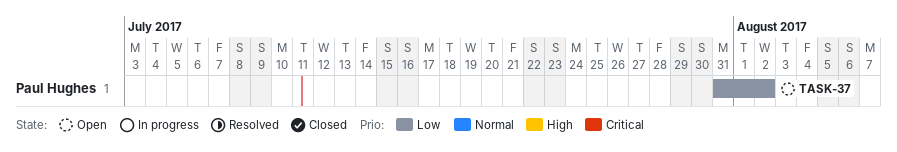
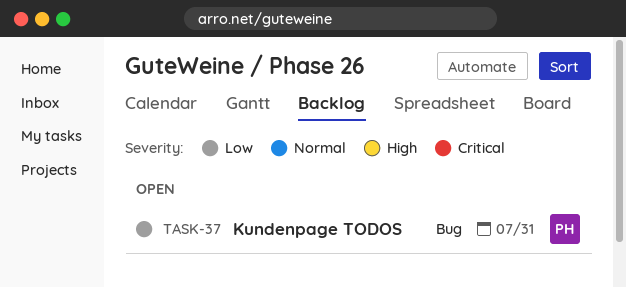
TASK-37, due: Aug 2 -> Jul 31

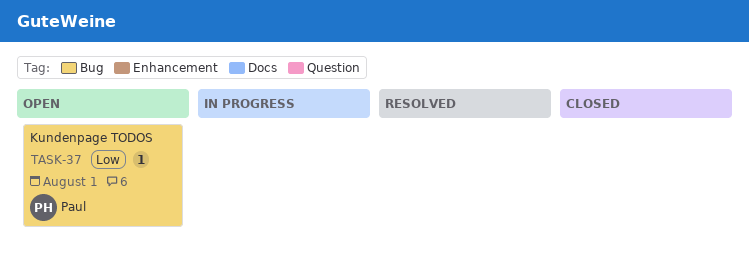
TASK-37, due: Jul 31 -> Aug 1

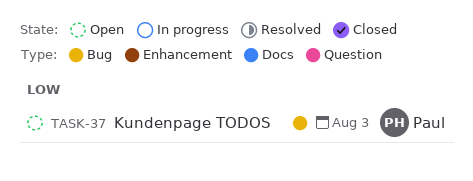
TASK-37, due: Aug 1 -> Aug 3

